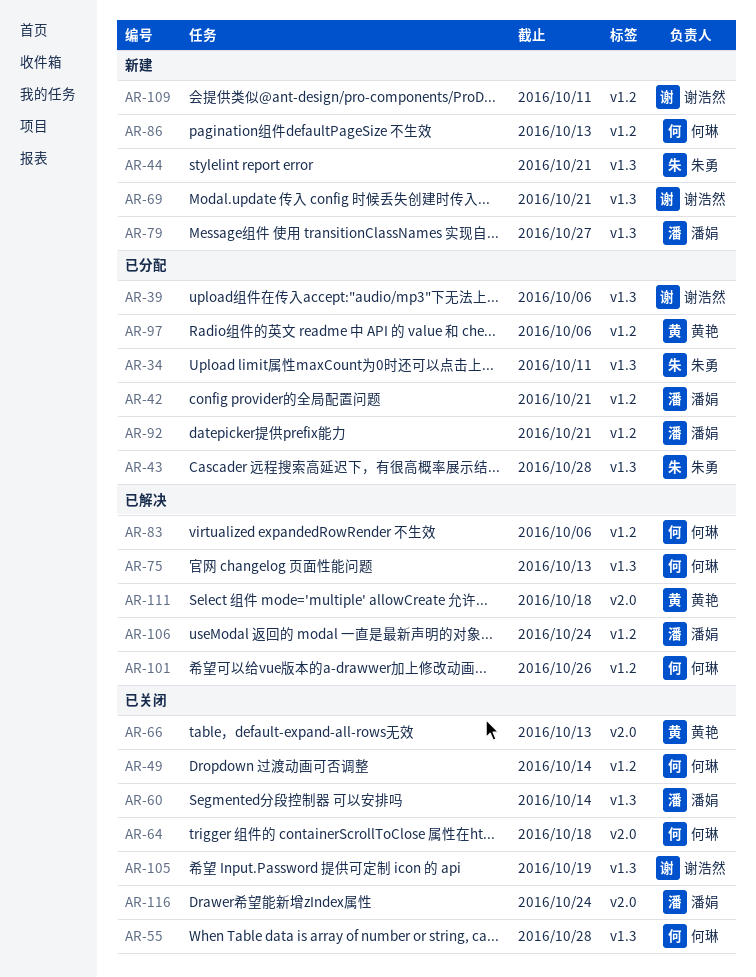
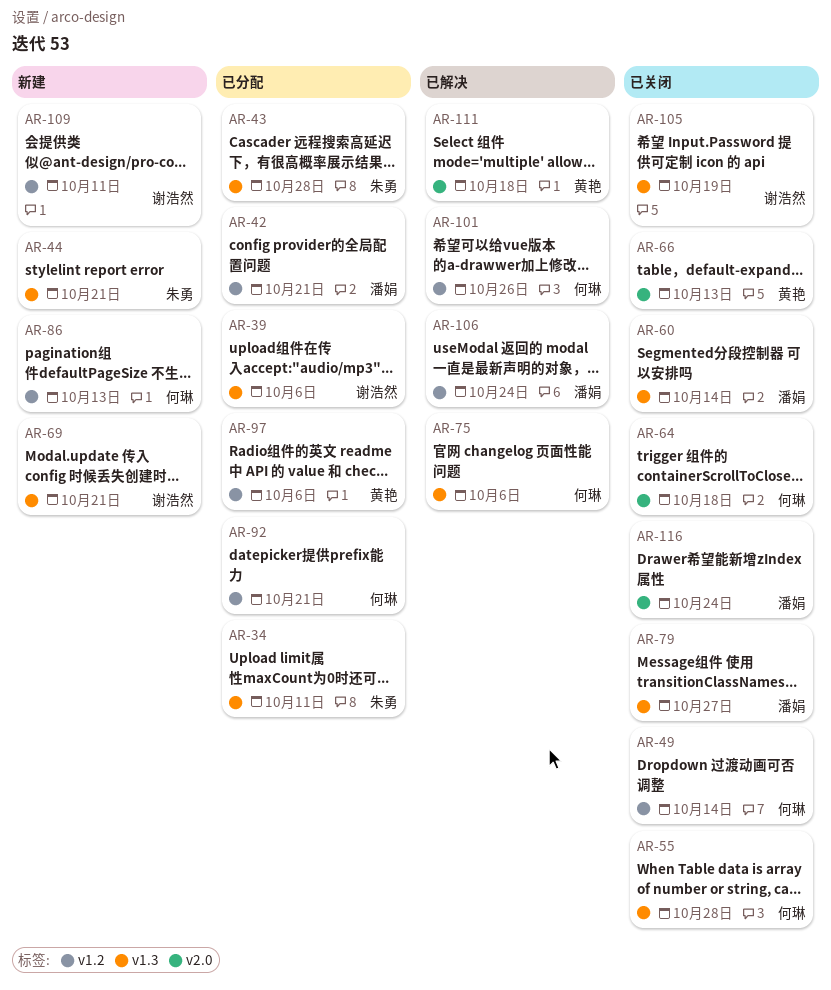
AR-75, due: Oct 13 -> Oct 6
AR-79, status: 新建 -> 已关闭
AR-83: present -> none
AR-92, owner: 潘娟 -> 何琳

